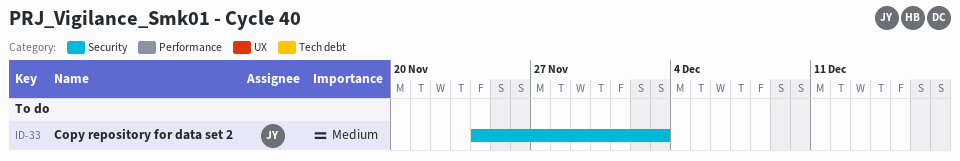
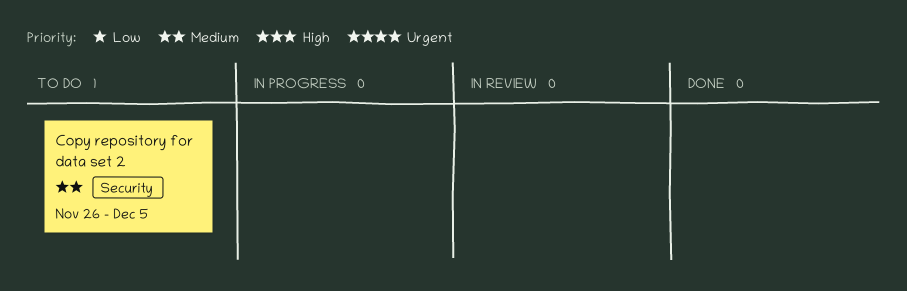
Copy repository for data set 2, start: Nov 24 -> Nov 26
Copy repository for data set 2, due: Dec 3 -> Dec 5

